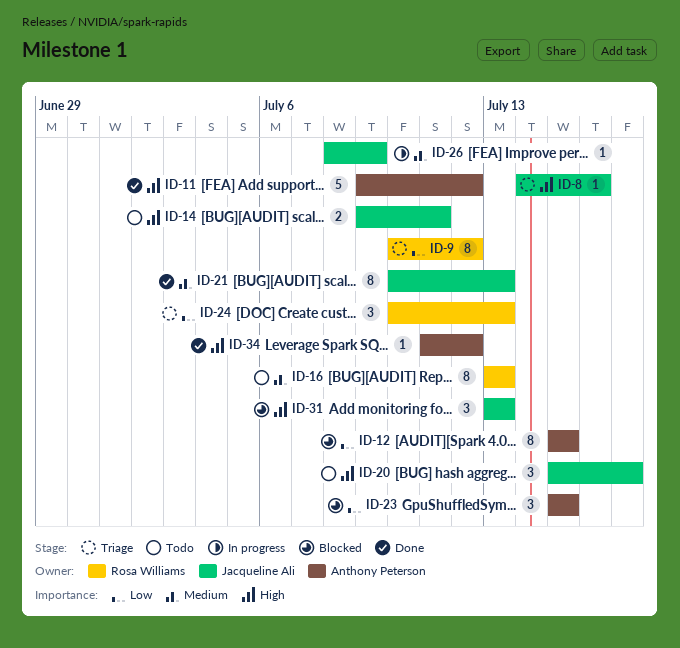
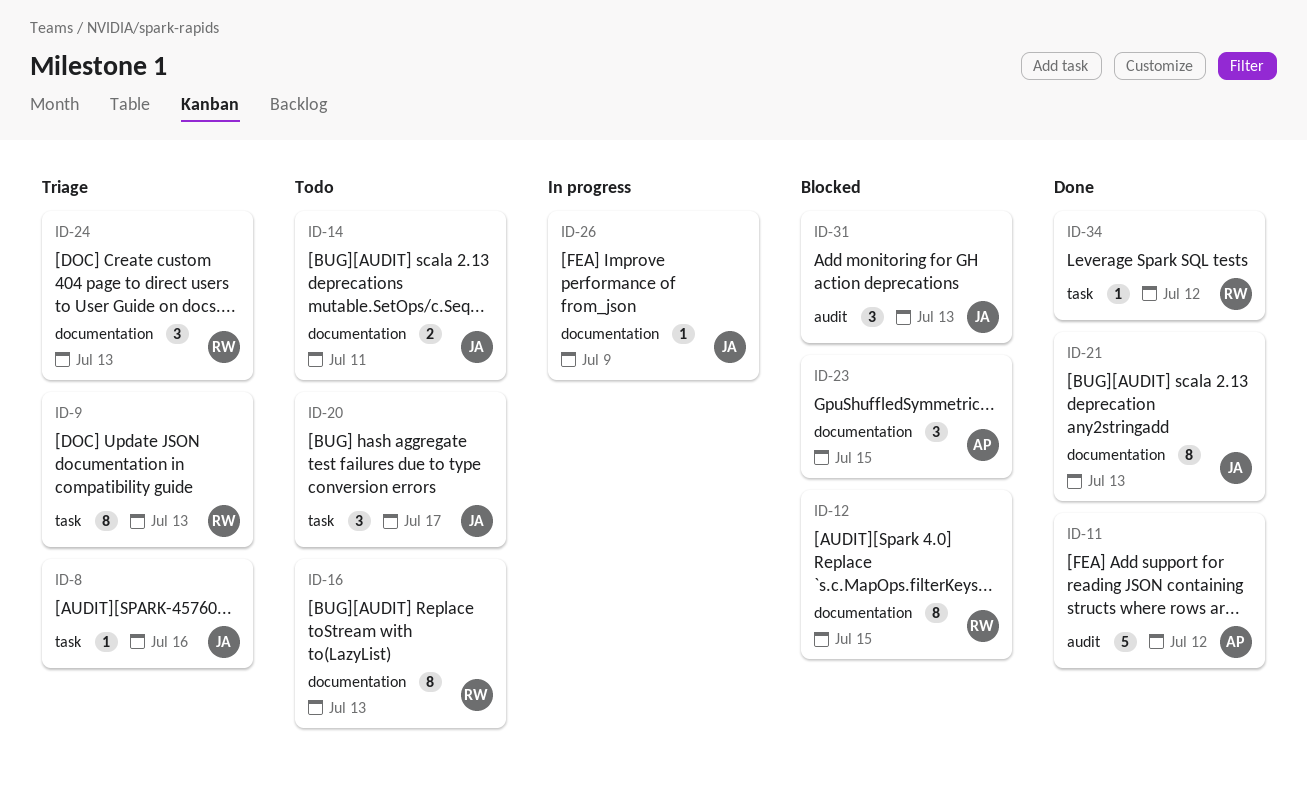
ID-9, due: Jul 12 -> Jul 13
ID-12, owner: Anthony Peterson -> Rosa Williams
ID-34, owner: Anthony Peterson -> Rosa Williams

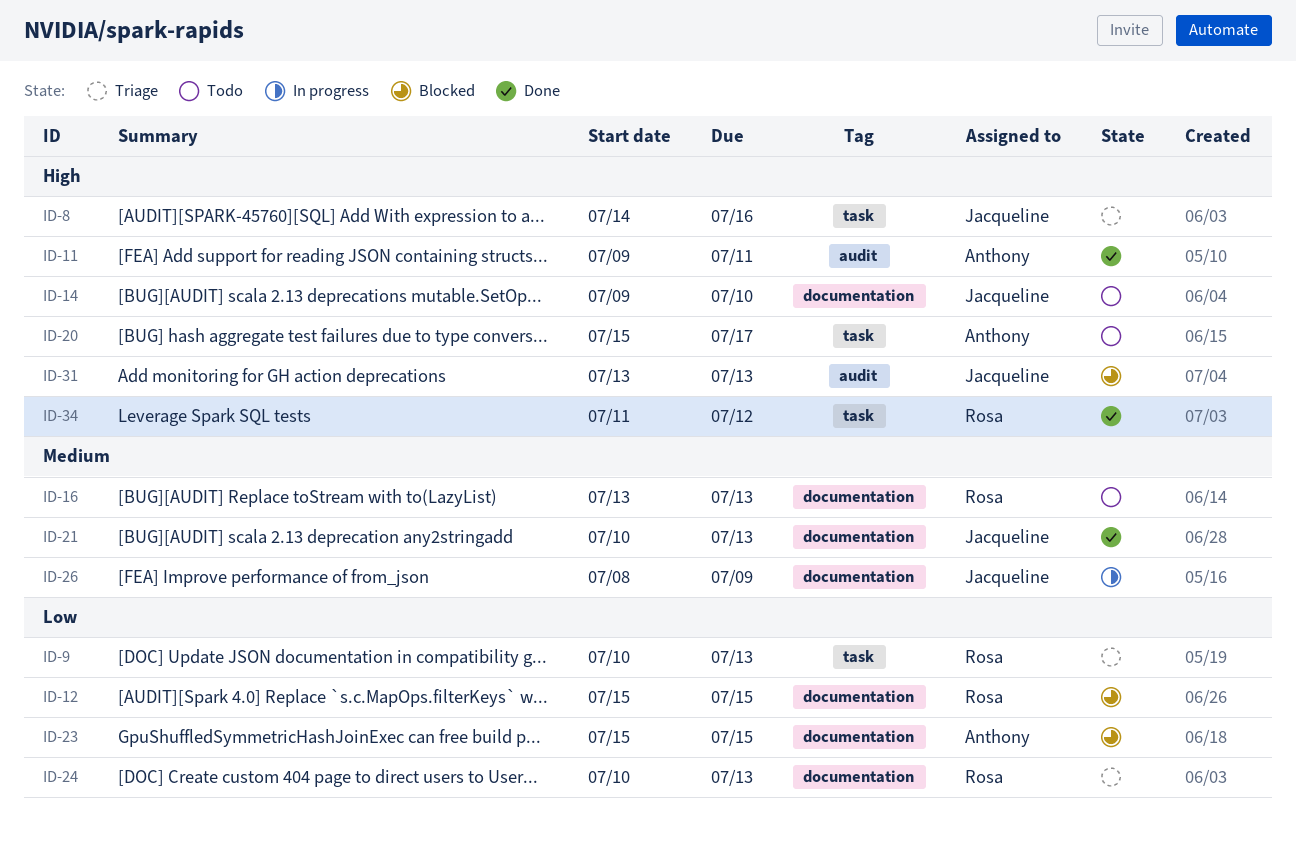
ID-11, due: Jul 12 -> Jul 11
ID-14, due: Jul 11 -> Jul 10
ID-20, owner: Jacqueline -> Anthony

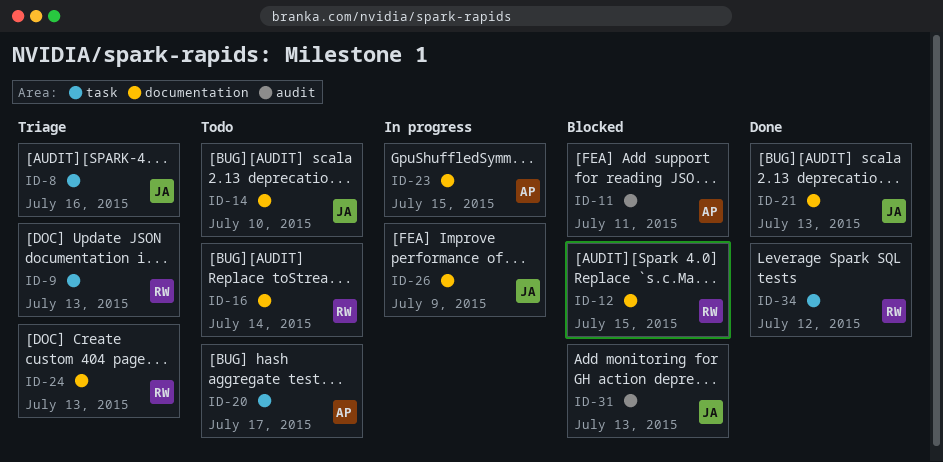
ID-11, status: Done -> Blocked
ID-16, due: Jul 13 -> Jul 14
ID-23, status: Blocked -> In progress

